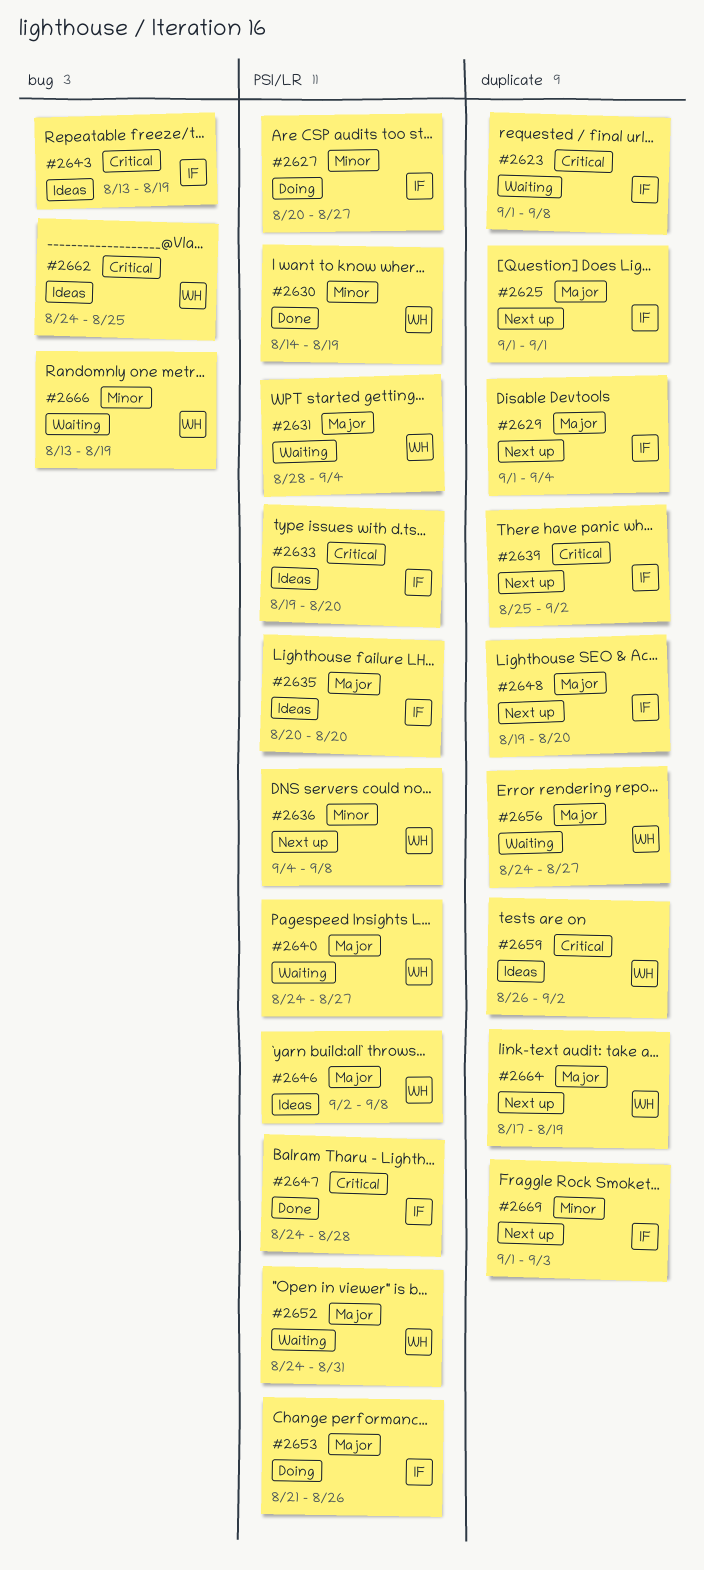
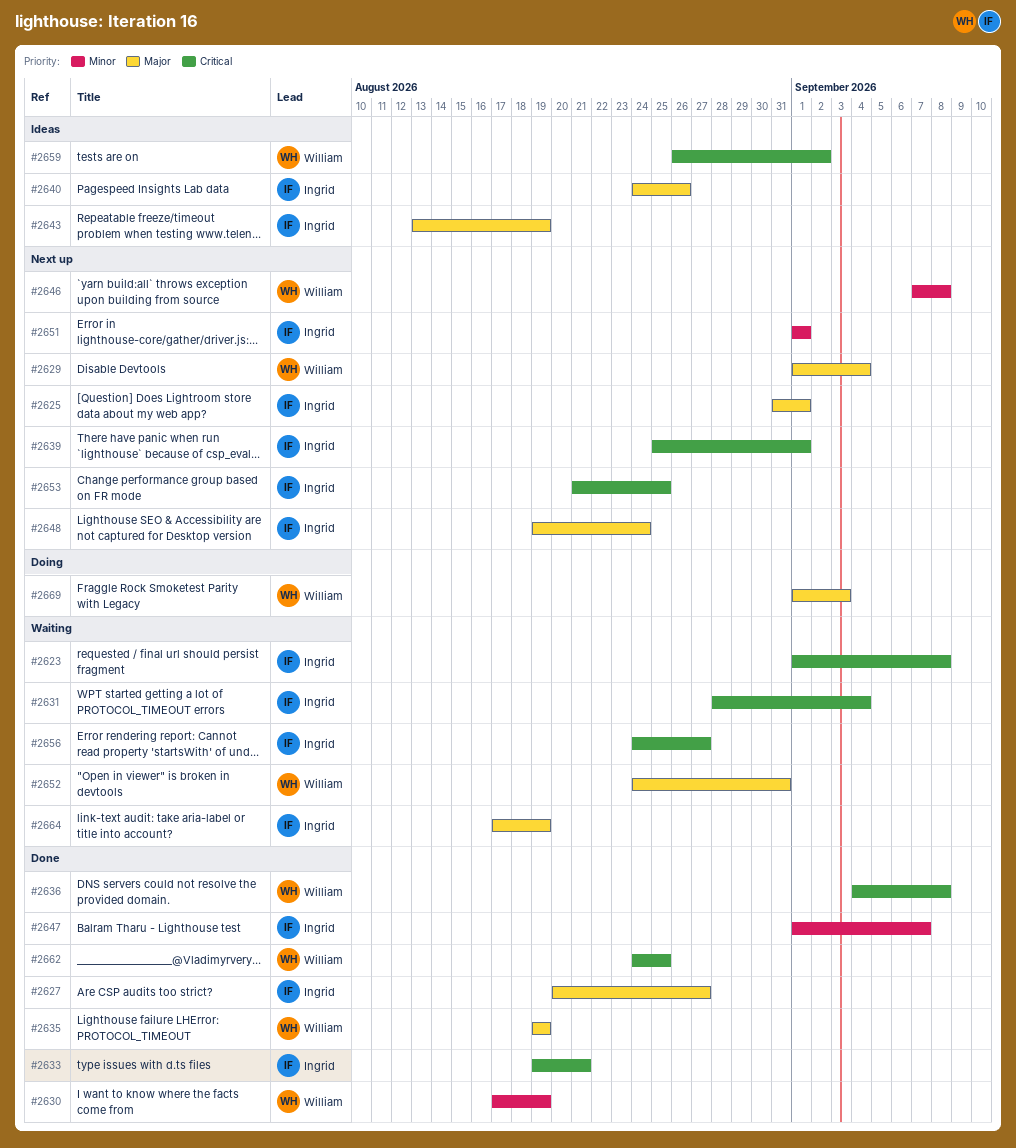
#2625, start: Sep 1 -> Aug 31
#2627, status: Doing -> Done
#2627, priority: Minor -> Major
#2629, owner: Ingrid -> William
#2630, start: Aug 14 -> Aug 17
#2631, owner: William -> Ingrid
#2631, priority: Major -> Critical
#2633, status: Ideas -> Done
#2633, due: Aug 20 -> Aug 21
#2635, status: Ideas -> Done
#2635, owner: Ingrid -> William
#2635, start: Aug 20 -> Aug 19
#2635, due: Aug 20 -> Aug 19
#2636, status: Next up -> Done
#2636, priority: Minor -> Critical
#2639, due: Sep 2 -> Sep 1
#2640, status: Waiting -> Ideas
#2640, owner: William -> Ingrid
#2640, due: Aug 27 -> Aug 26
#2643, priority: Critical -> Major
#2646, status: Ideas -> Next up
#2646, priority: Major -> Minor
#2646, start: Sep 2 -> Sep 7
#2647, priority: Critical -> Minor
#2647, start: Aug 24 -> Sep 1
#2647, due: Aug 28 -> Sep 7
#2648, due: Aug 20 -> Aug 24
#2651: none -> present
#2653, status: Doing -> Next up
#2653, priority: Major -> Critical
#2653, due: Aug 26 -> Aug 25
#2656, owner: William -> Ingrid
#2656, priority: Major -> Critical
#2662, status: Ideas -> Done
#2664, status: Next up -> Waiting
#2664, owner: William -> Ingrid
#2666: present -> none
#2669, status: Next up -> Doing
#2669, owner: Ingrid -> William
#2669, priority: Minor -> Major

